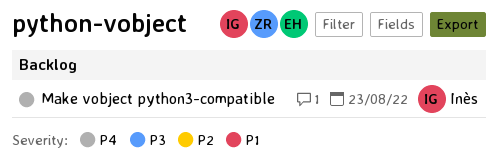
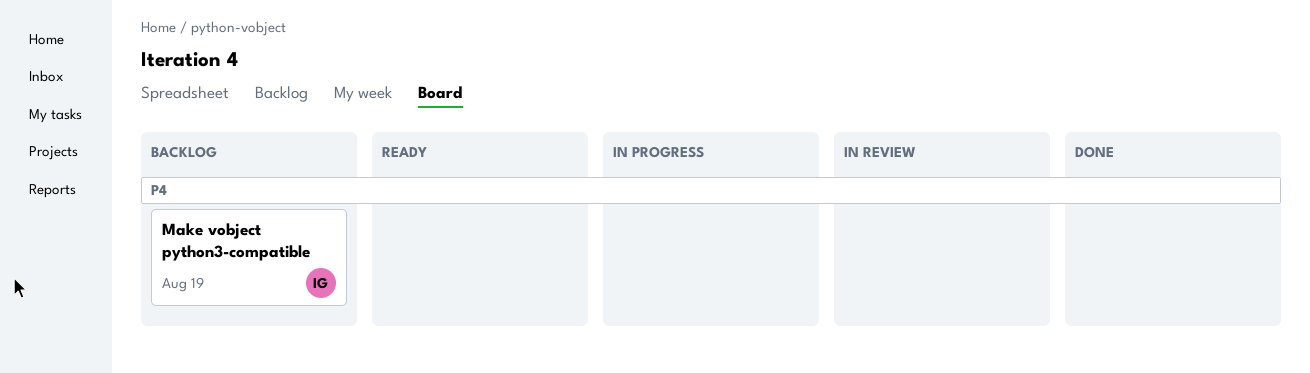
Make vobject python3-compatible, due: Aug 23 -> Aug 19

